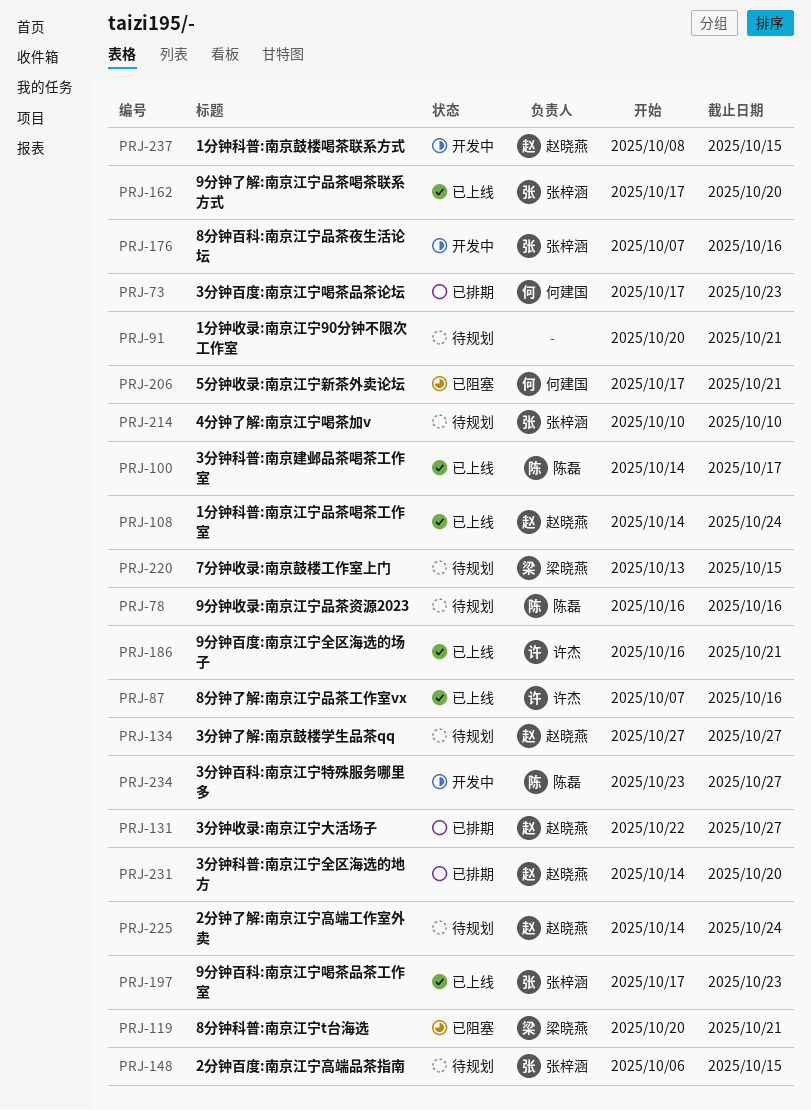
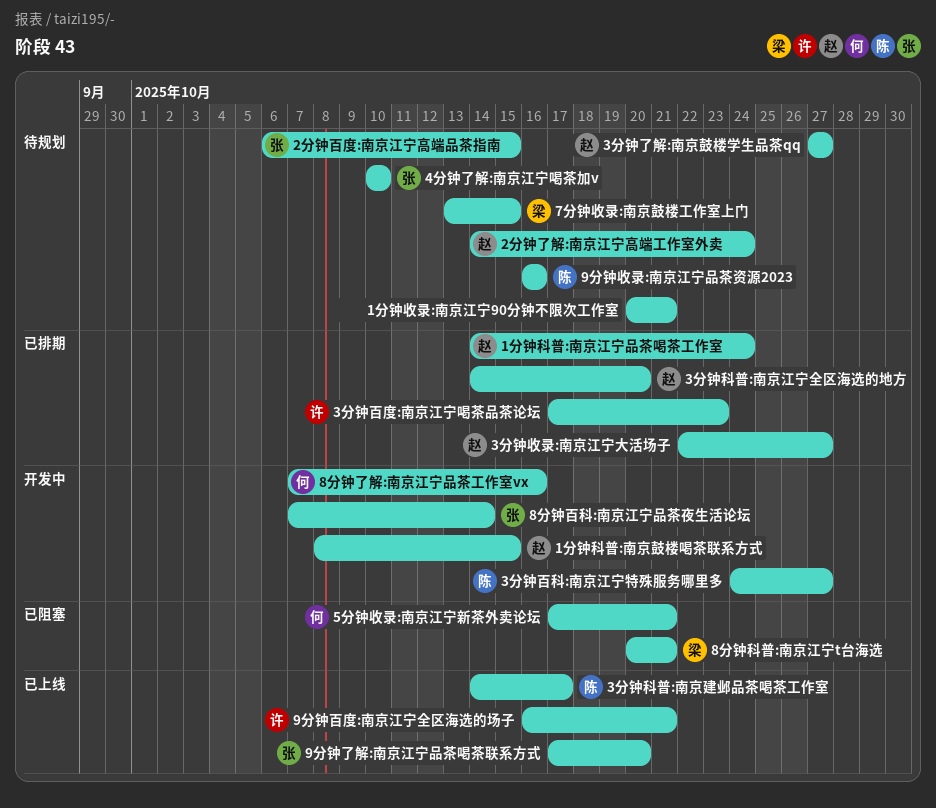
1分钟科普:南京江宁品茶喝茶工作室, status: 已上线 -> 已排期
3分钟百度:南京江宁喝茶品茶论坛, owner: 何建国 -> 许杰
3分钟百科:南京江宁特殊服务哪里多, start: Oct 23 -> Oct 24
8分钟了解:南京江宁品茶工作室vx, status: 已上线 -> 开发中
8分钟了解:南京江宁品茶工作室vx, owner: 许杰 -> 何建国
8分钟百科:南京江宁品茶夜生活论坛, due: Oct 16 -> Oct 14
9分钟百科:南京江宁喝茶品茶工作室: present -> none

